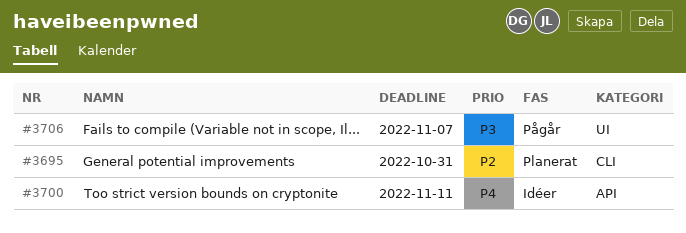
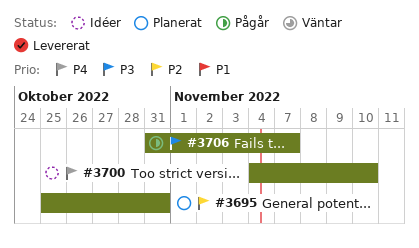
#3700, due: Nov 11 -> Nov 10

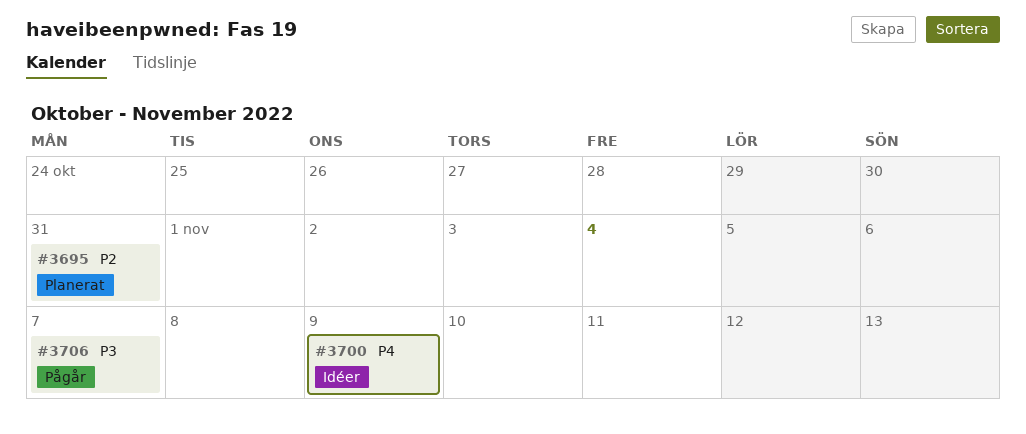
#3700, due: Nov 10 -> Nov 9

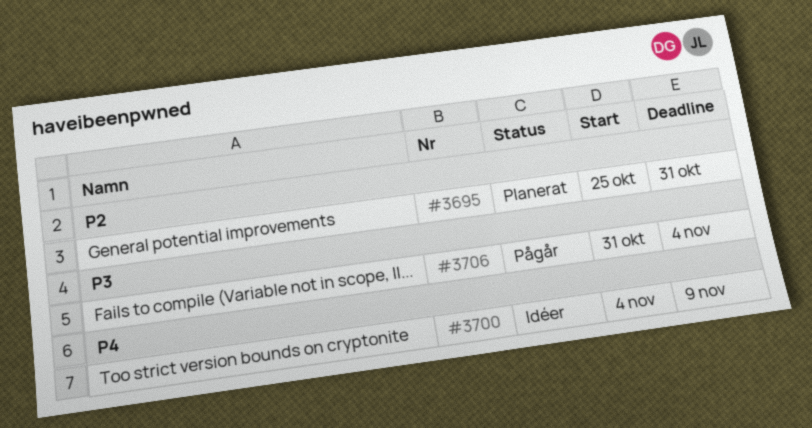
#3706, due: Nov 7 -> Nov 4

